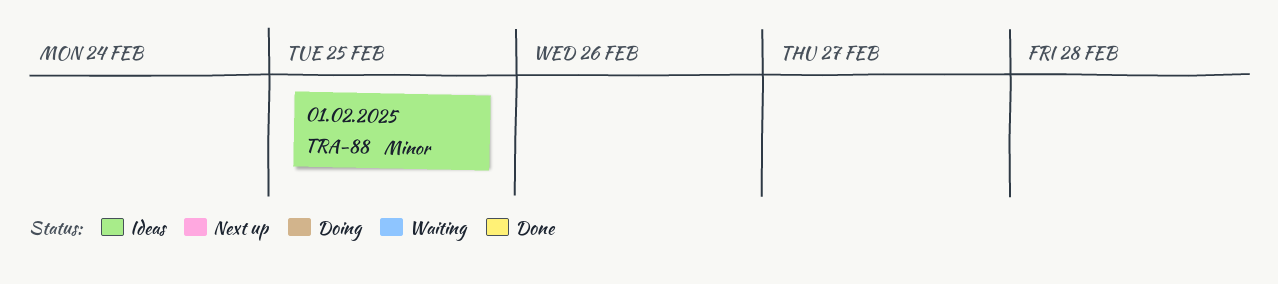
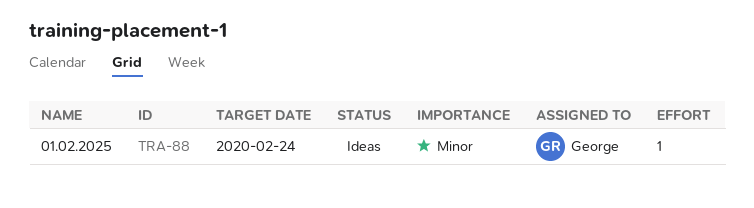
TRA-88, due: Feb 25 -> Feb 24

